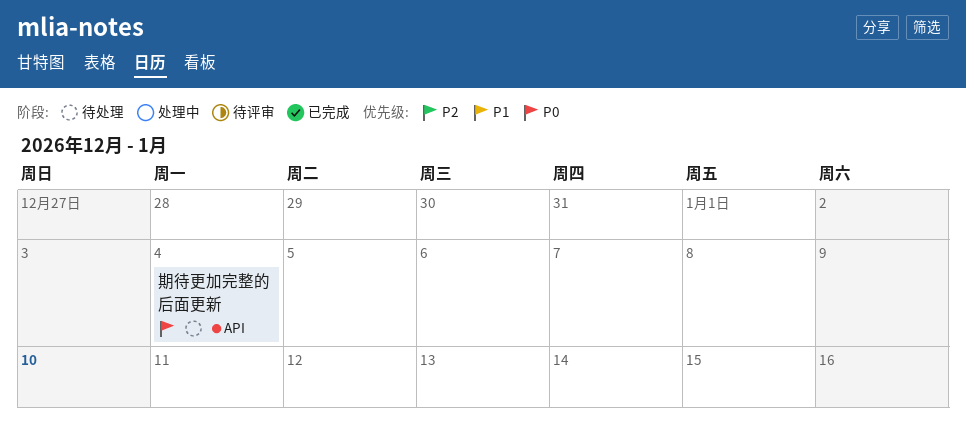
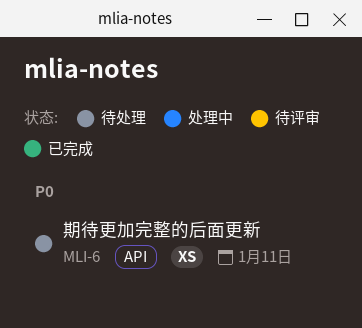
期待更加完整的后面更新, due: Jan 4 -> Jan 11

